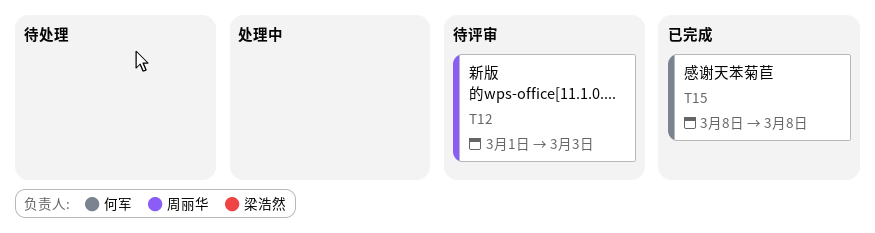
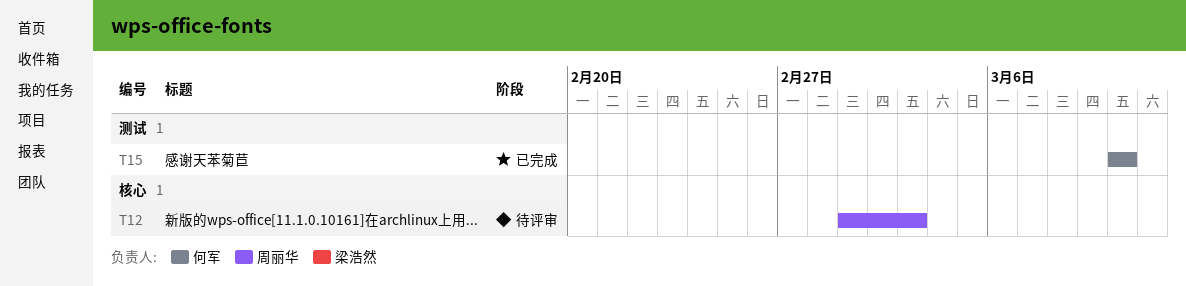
T15, start: Mar 8 -> Mar 10
T15, due: Mar 8 -> Mar 10

